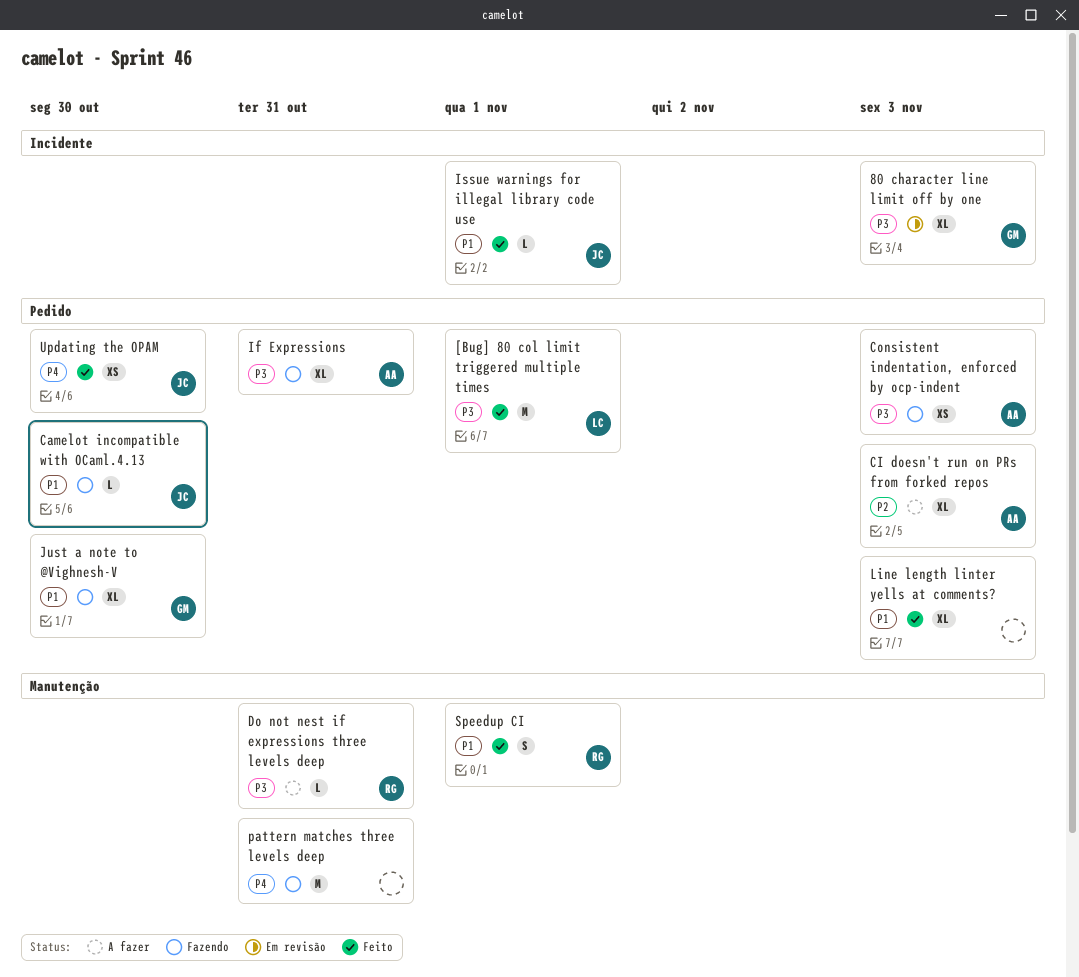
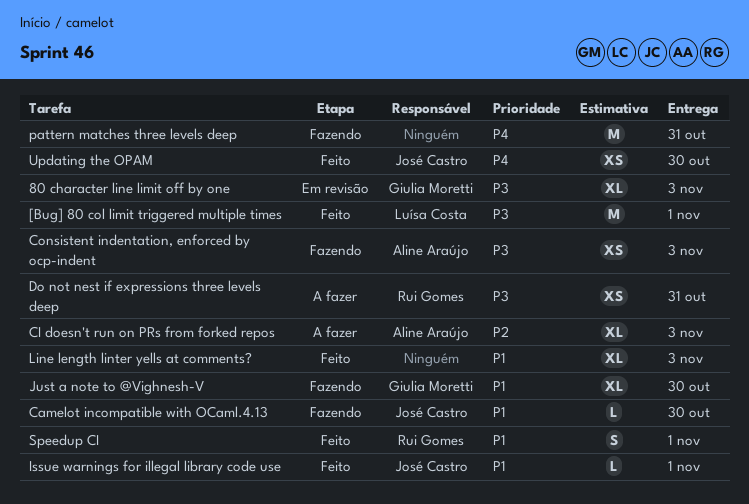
Do not nest if expressions three levels deep, estimate: L -> XS
If Expressions: present -> none

